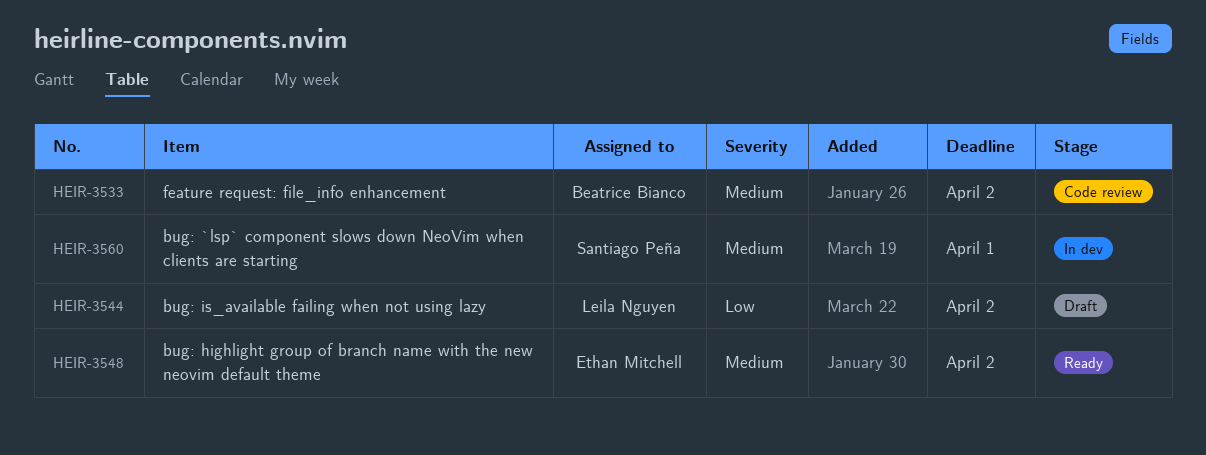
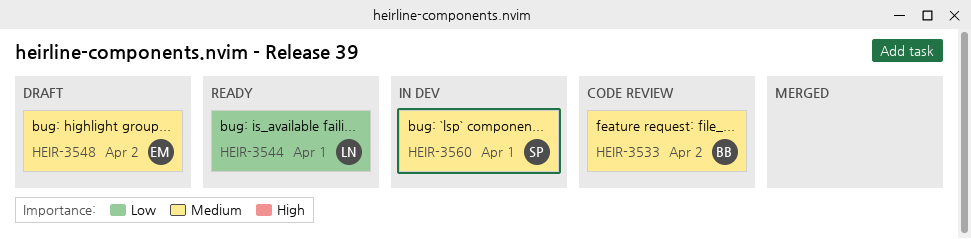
HEIR-3544, status: Draft -> Ready
HEIR-3544, due: Apr 2 -> Apr 1
HEIR-3548, status: Ready -> Draft

